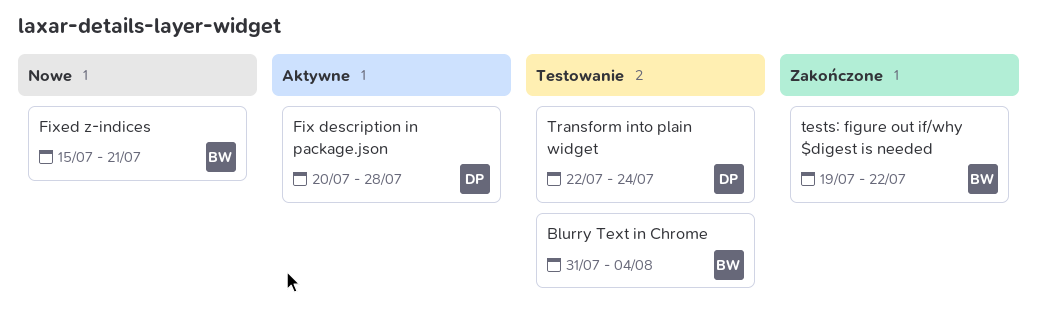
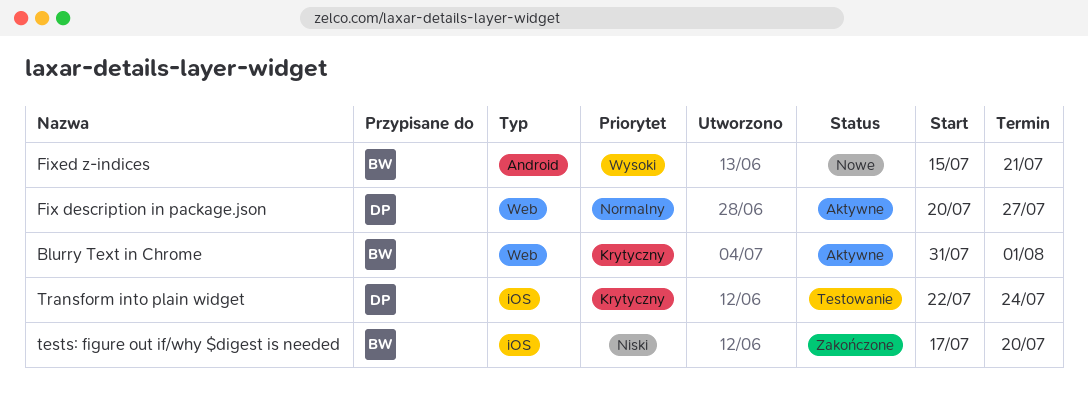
Blurry Text in Chrome, status: Testowanie -> Aktywne
Blurry Text in Chrome, due: Aug 4 -> Aug 1
Fix description in package.json, due: Jul 28 -> Jul 27
tests: figure out if/why $digest is needed, start: Jul 19 -> Jul 17
tests: figure out if/why $digest is needed, due: Jul 22 -> Jul 20

